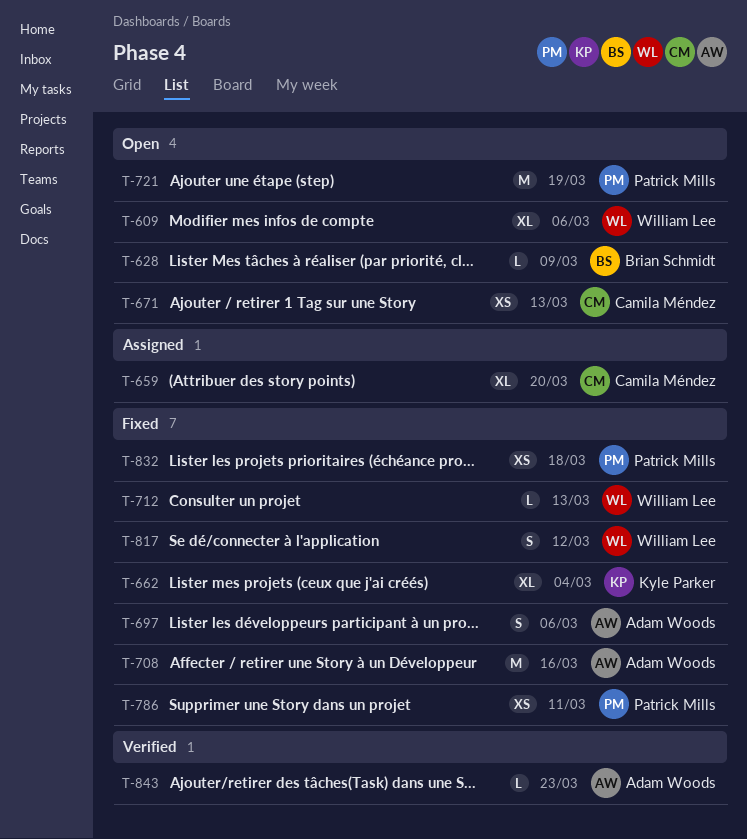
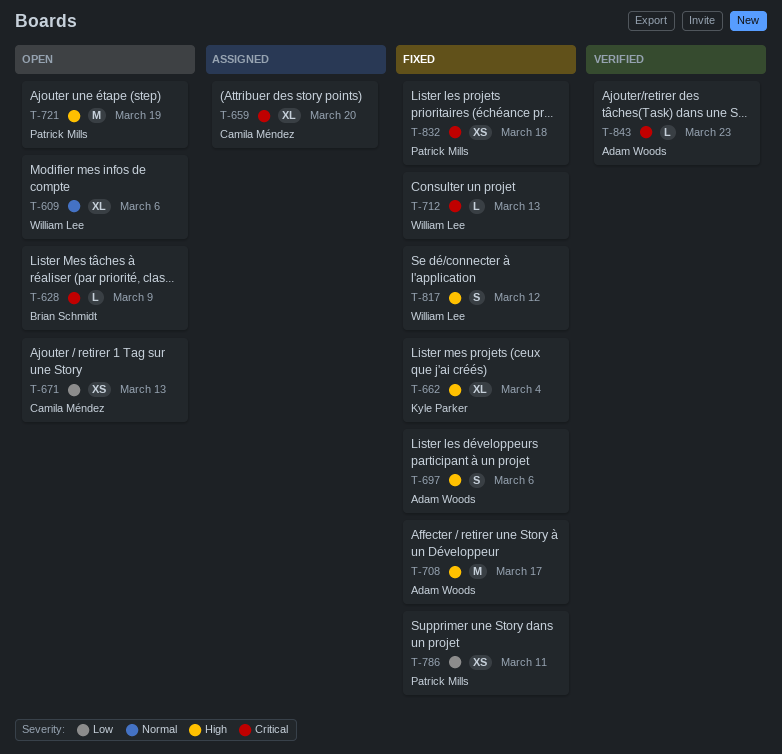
T-708, due: Mar 16 -> Mar 17

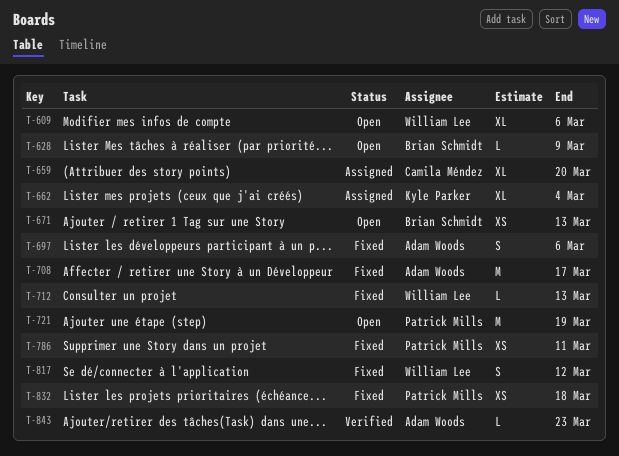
T-662, status: Fixed -> Assigned
T-671, owner: Camila Méndez -> Brian Schmidt

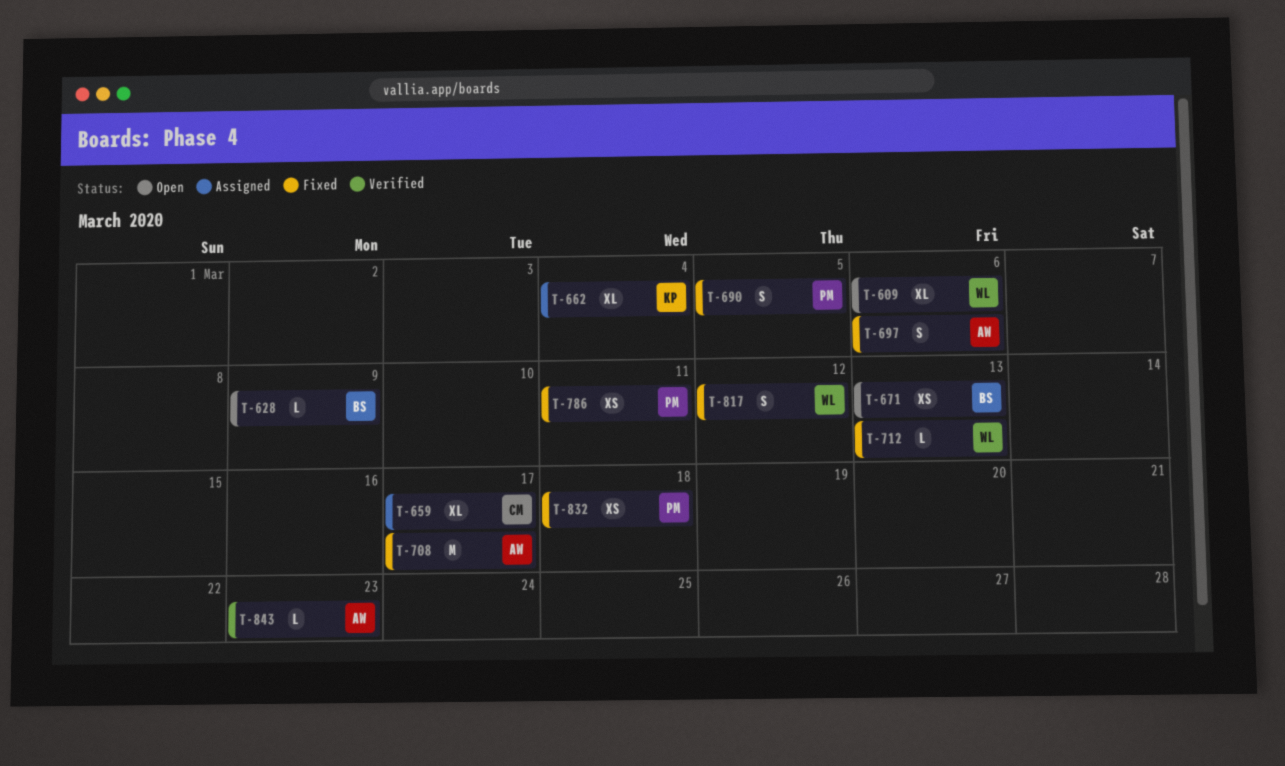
T-659, due: Mar 20 -> Mar 17
T-690: none -> present
T-721: present -> none

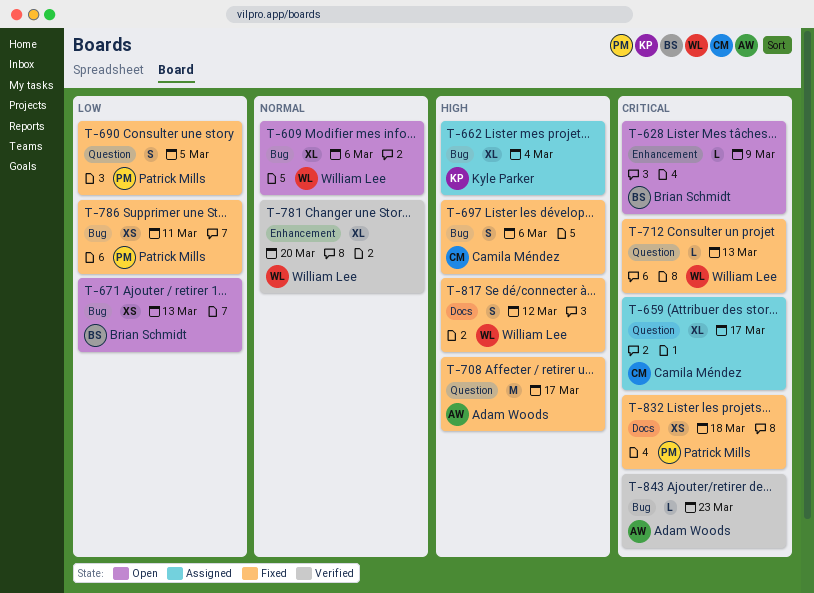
T-697, owner: Adam Woods -> Camila Méndez
T-781: none -> present

